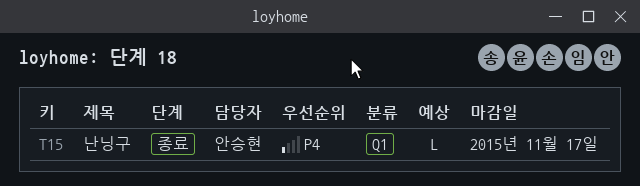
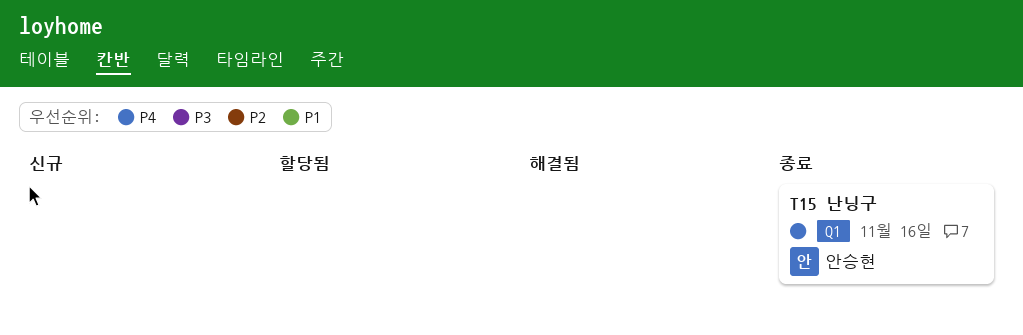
T15, due: Nov 17 -> Nov 16

